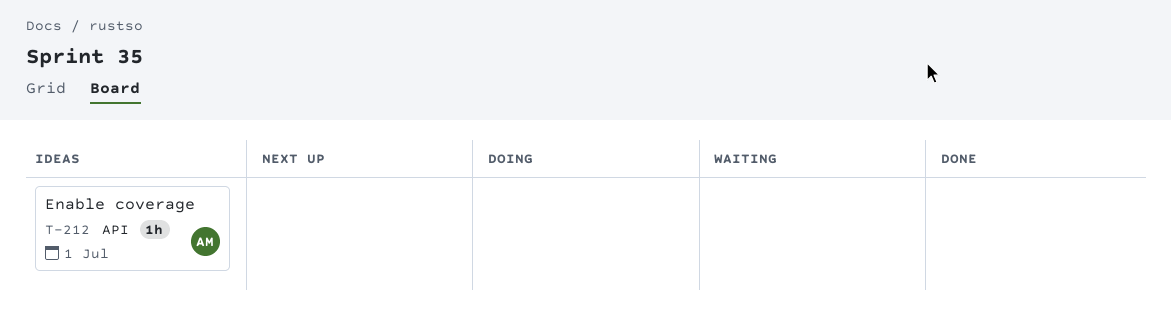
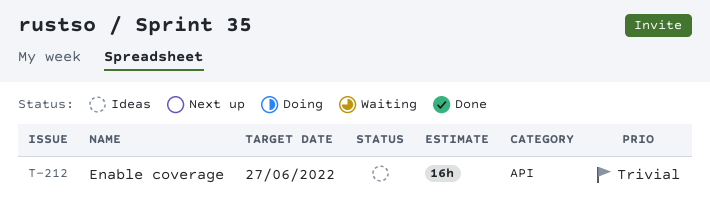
T-212, estimate: 1h -> 16h
T-212, due: Jul 1 -> Jun 27

